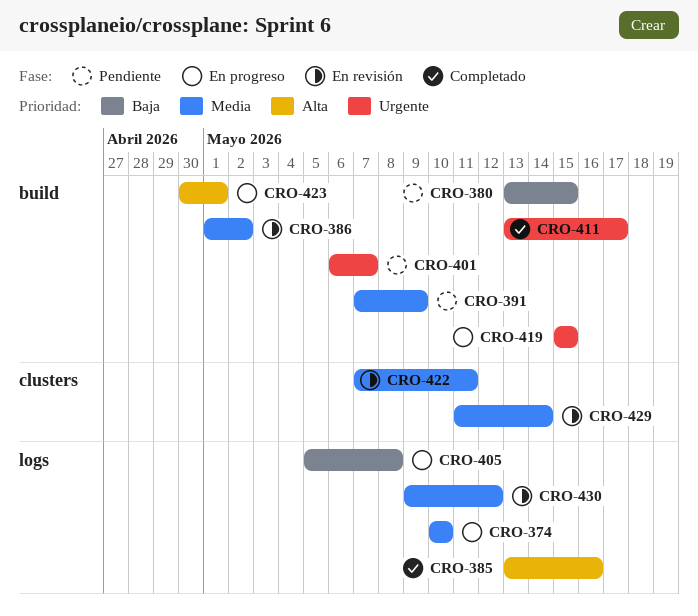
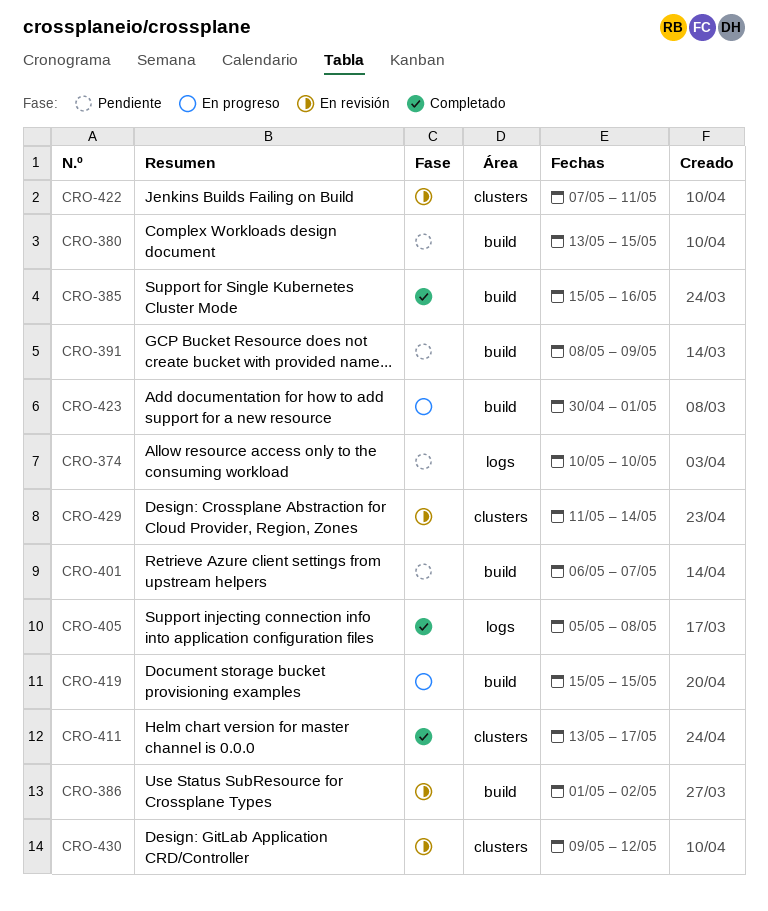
CRO-374, status: En progreso -> Pendiente
CRO-385, label: logs -> build
CRO-385, start: May 13 -> May 15
CRO-391, start: May 7 -> May 8
CRO-405, status: En progreso -> Completado
CRO-411, label: build -> clusters
CRO-430, label: logs -> clusters

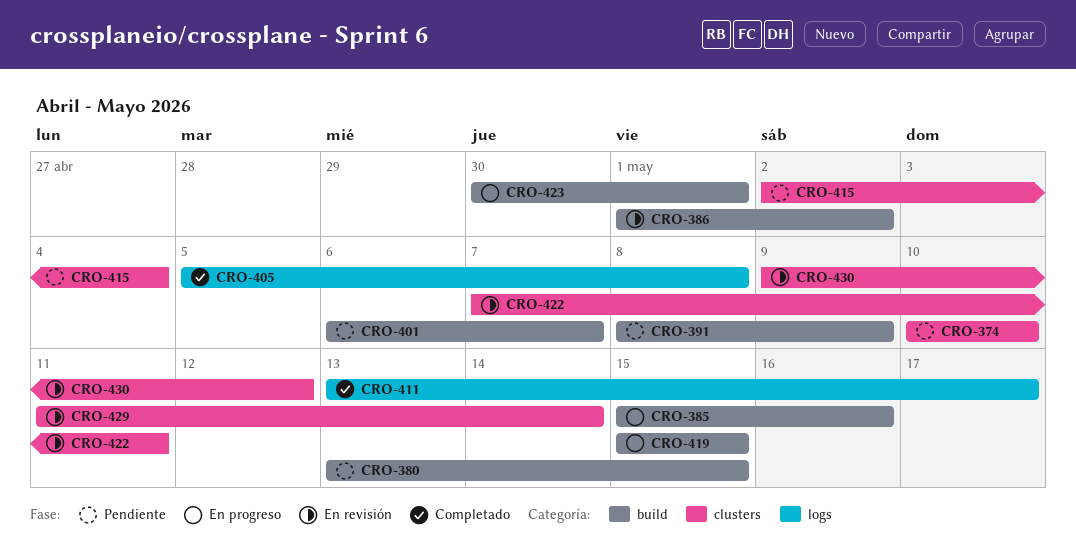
CRO-374, label: logs -> clusters
CRO-385, status: Completado -> En progreso
CRO-411, label: clusters -> logs
CRO-415: none -> present

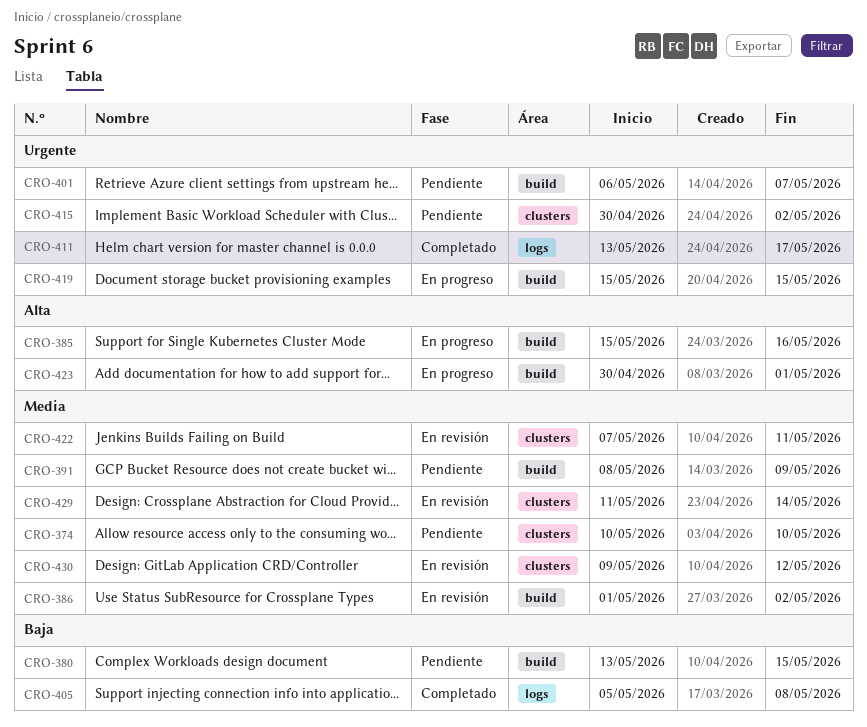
CRO-415, start: May 2 -> Apr 30
CRO-415, due: May 4 -> May 2

